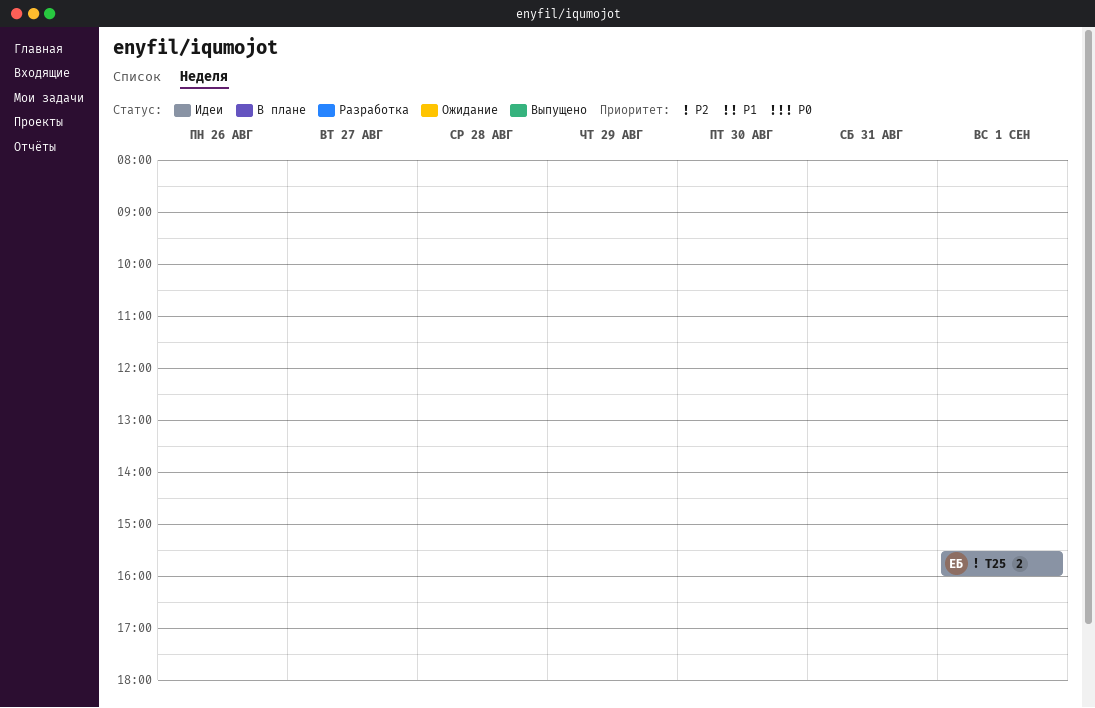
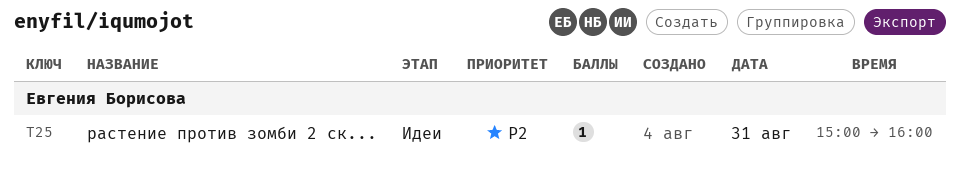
T25, estimate: 2 -> 1
T25, day: Sep 1 -> Aug 31
T25, begins: 15:30 -> 15:00

